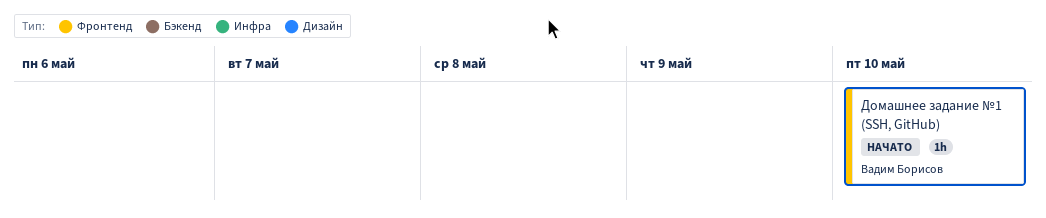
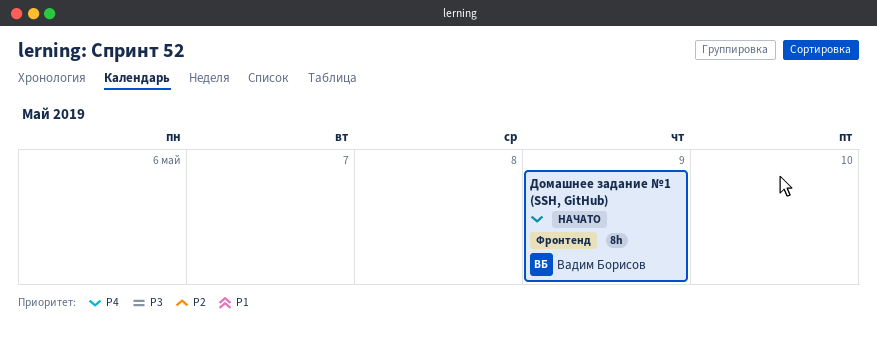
Домашнее задание №1 (SSH, GitHub), estimate: 1h -> 8h
Домашнее задание №1 (SSH, GitHub), due: May 10 -> May 9

